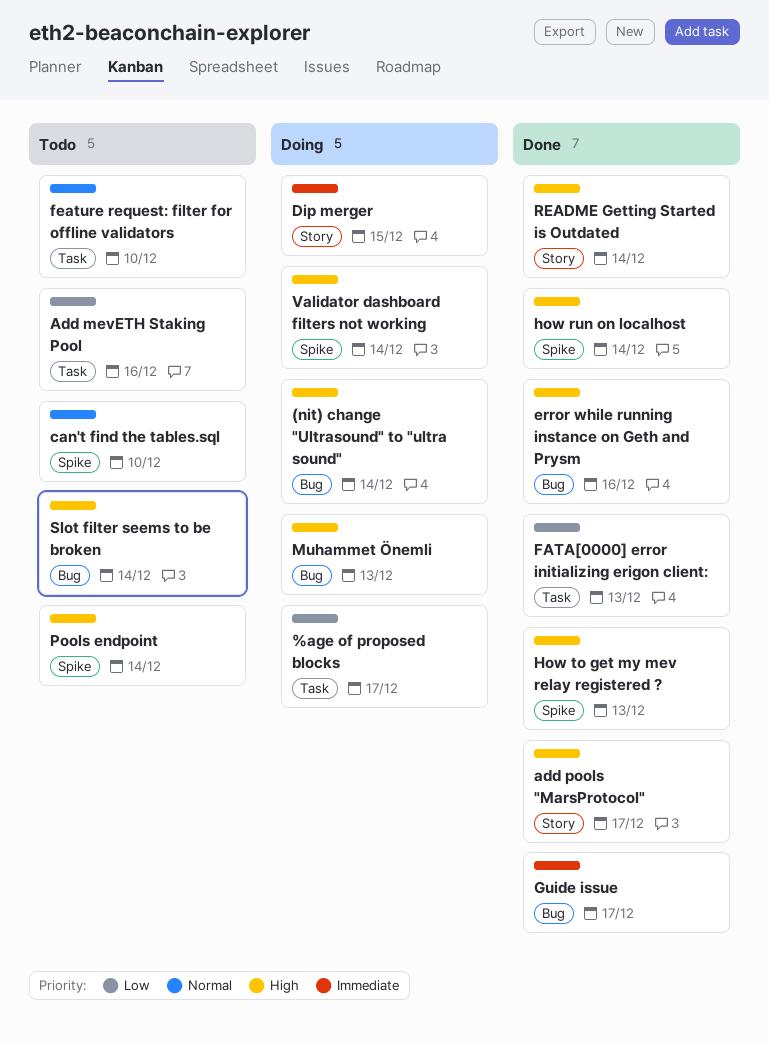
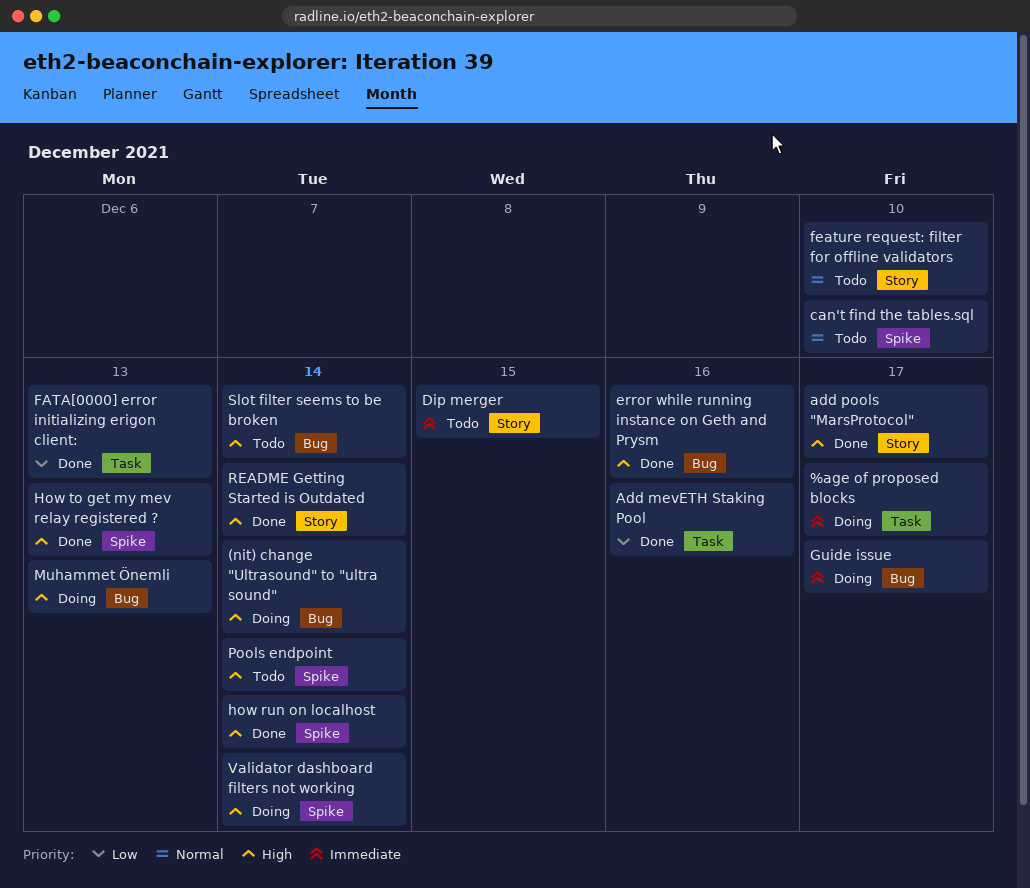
%age of proposed blocks, priority: Low -> Immediate
Add mevETH Staking Pool, status: Todo -> Done
Dip merger, status: Doing -> Todo
feature request: filter for offline validators, label: Task -> Story
Guide issue, status: Done -> Doing

